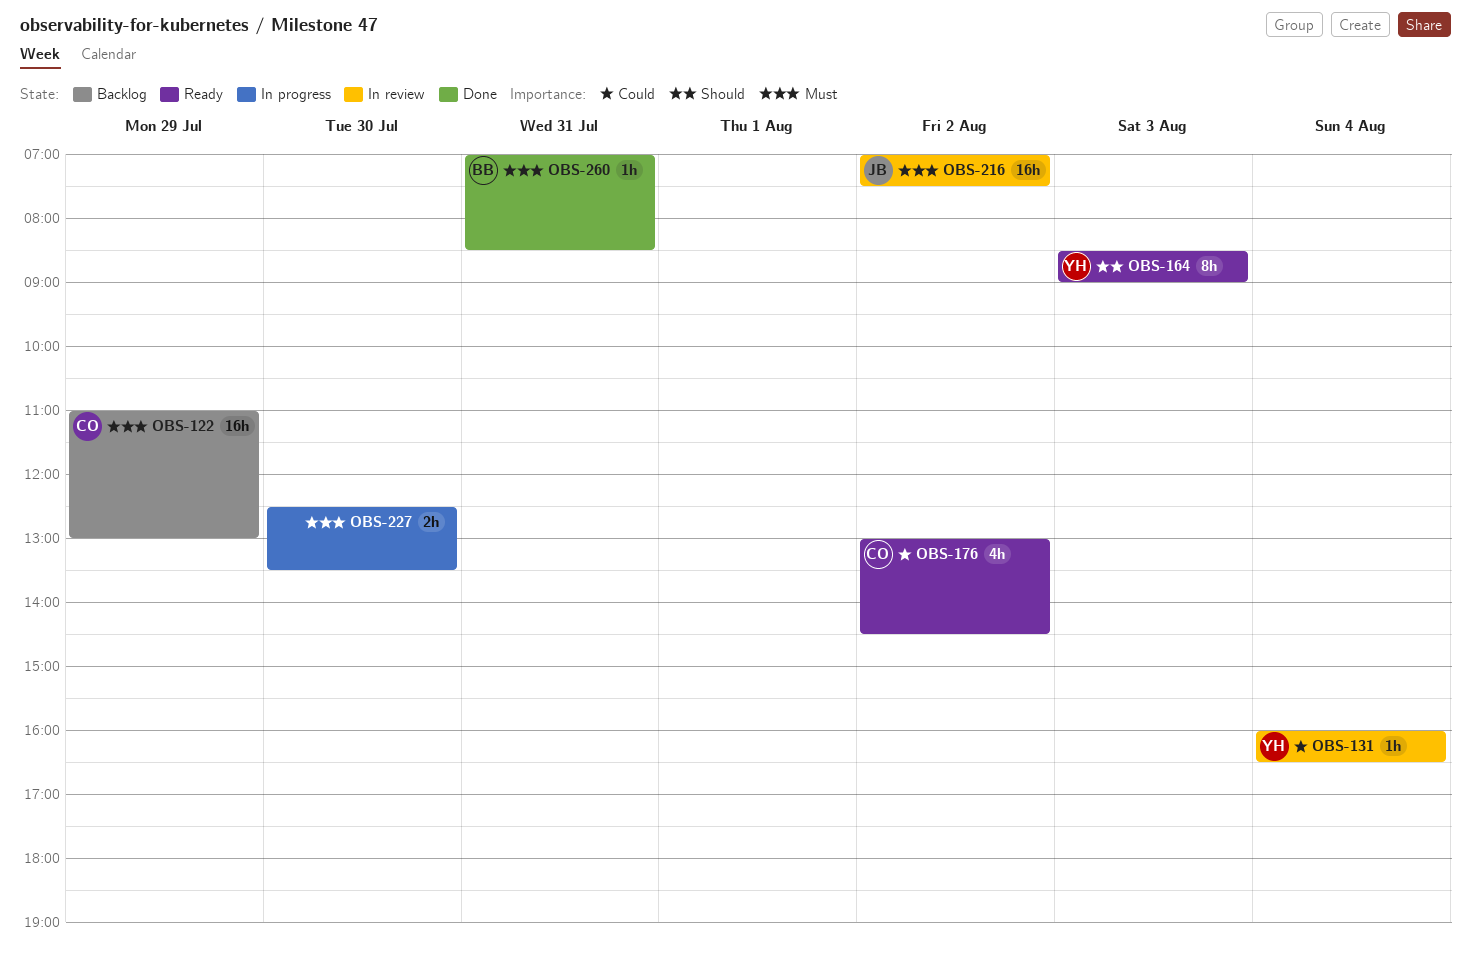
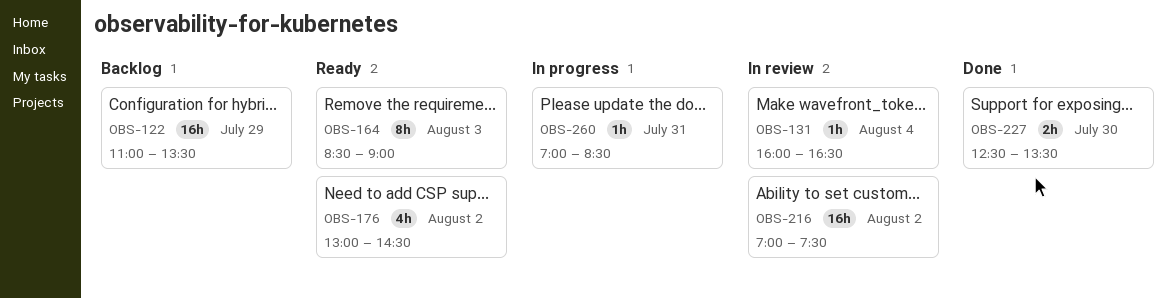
OBS-122, ends: 13:00 -> 13:30
OBS-227, status: In progress -> Done
OBS-260, status: Done -> In progress

